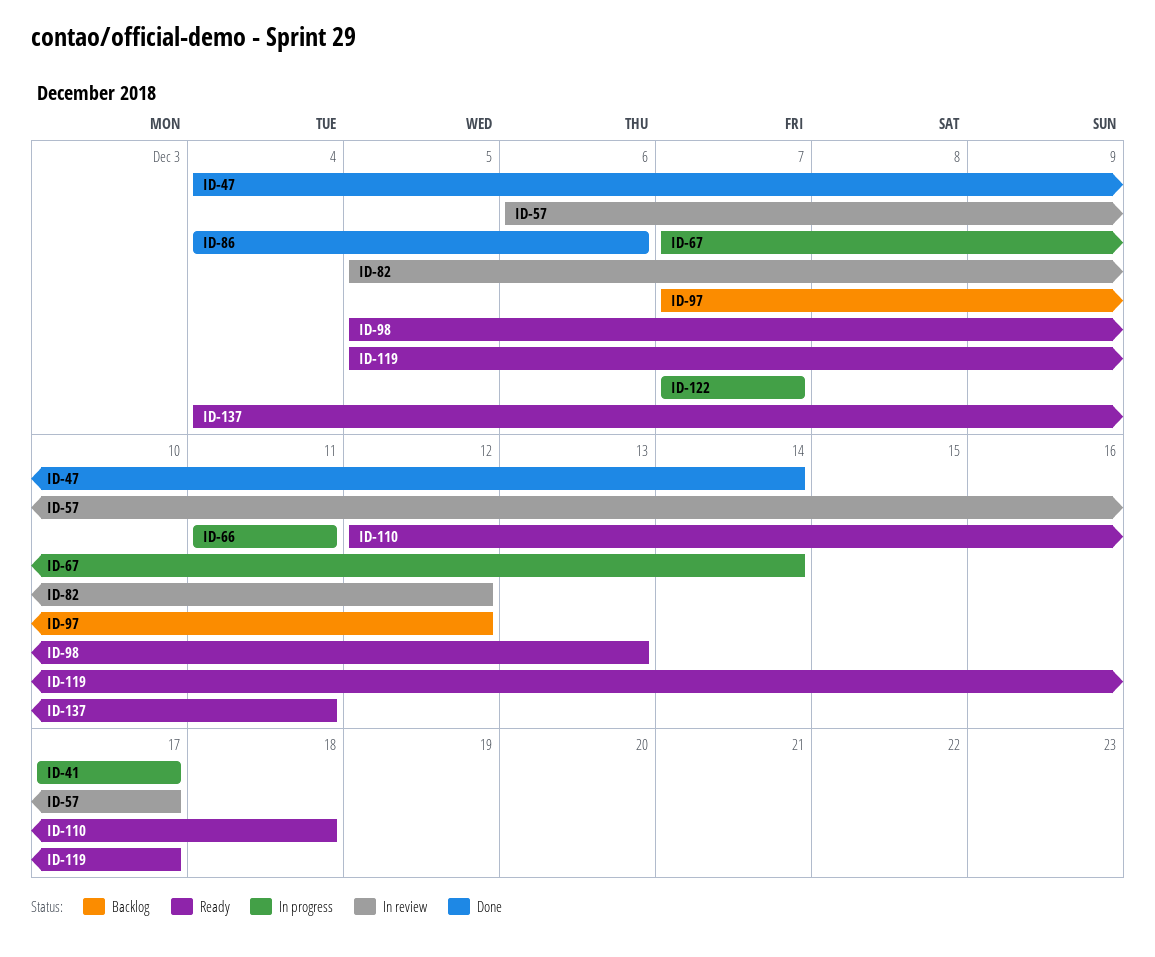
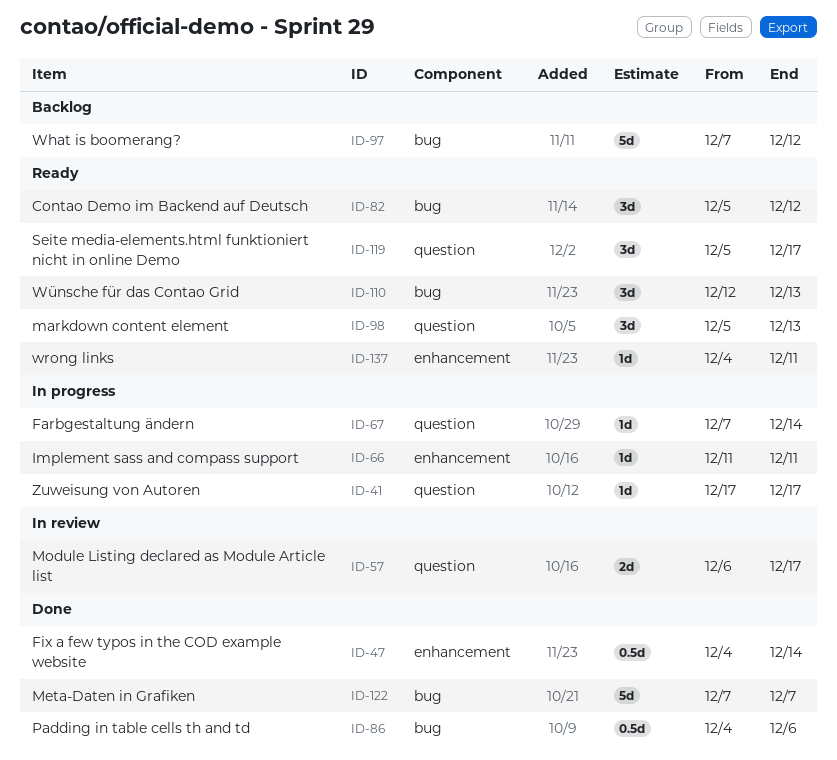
ID-82, status: In review -> Ready
ID-110, due: Dec 18 -> Dec 13
ID-122, status: In progress -> Done

